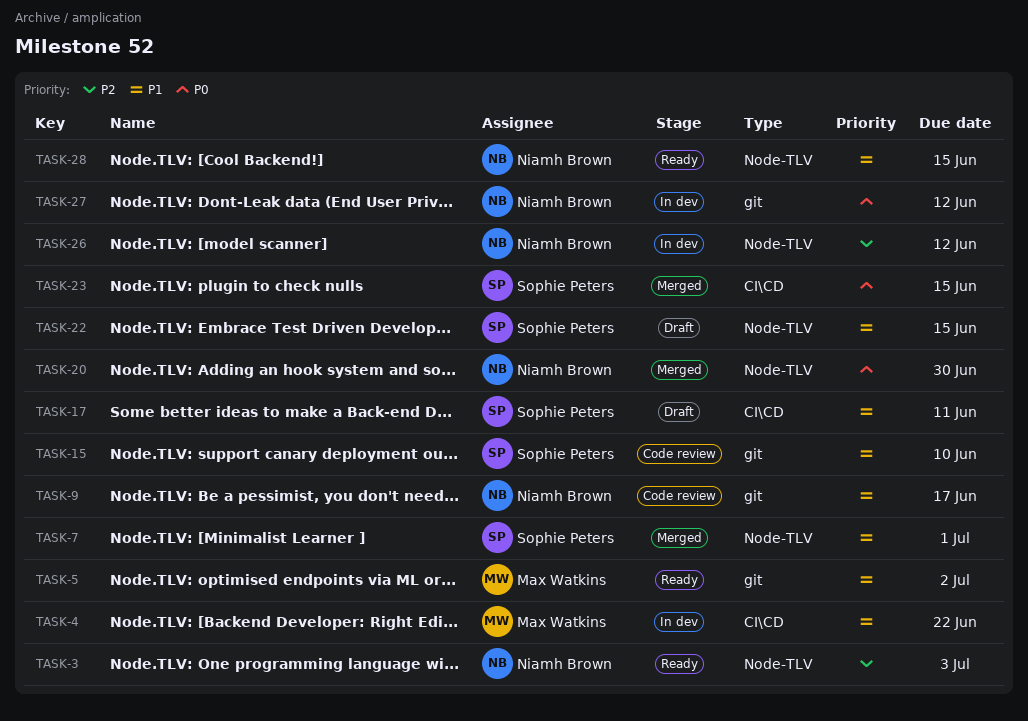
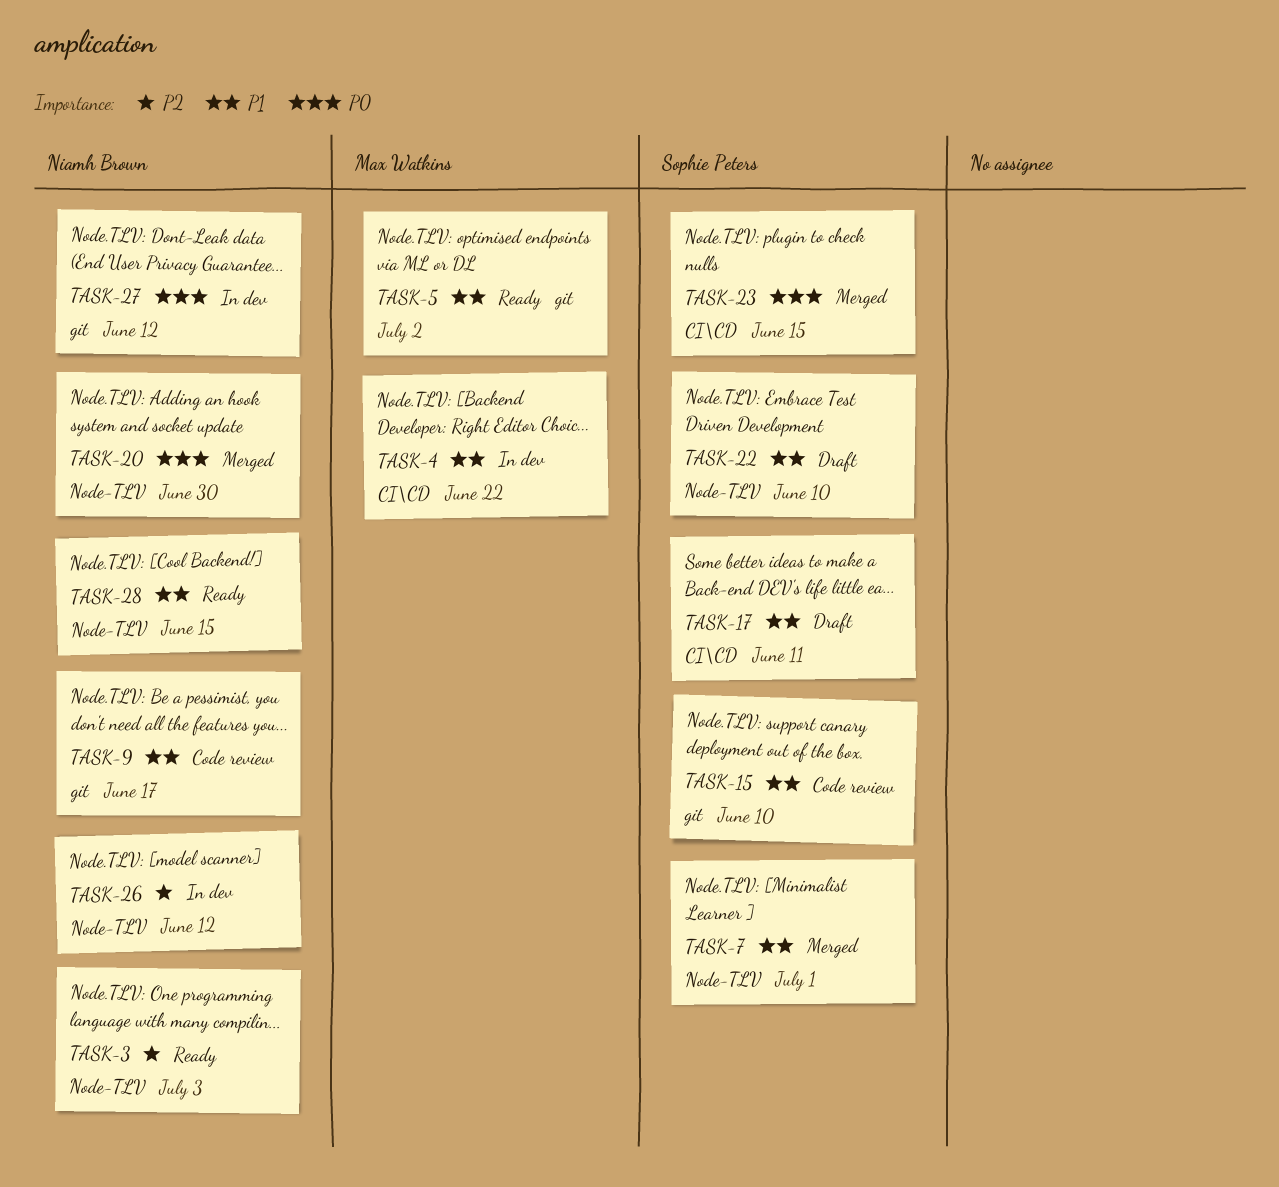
TASK-22, due: Jun 15 -> Jun 10

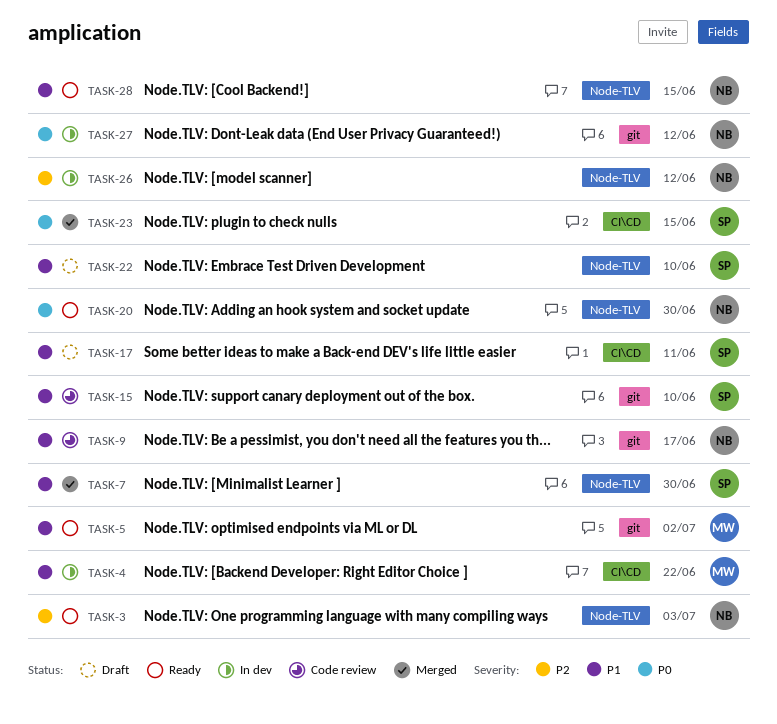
TASK-7, due: Jul 1 -> Jun 30
TASK-20, status: Merged -> Ready

